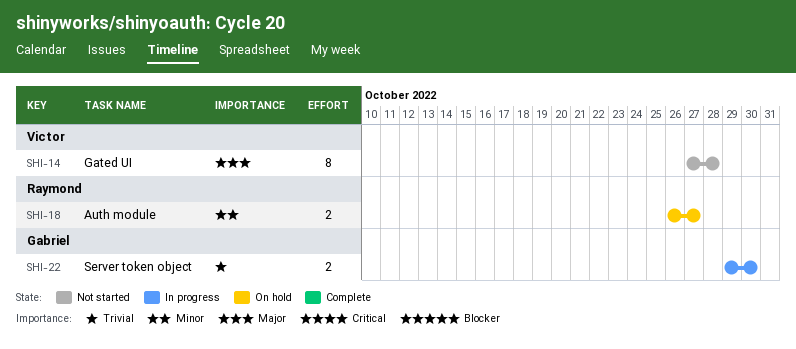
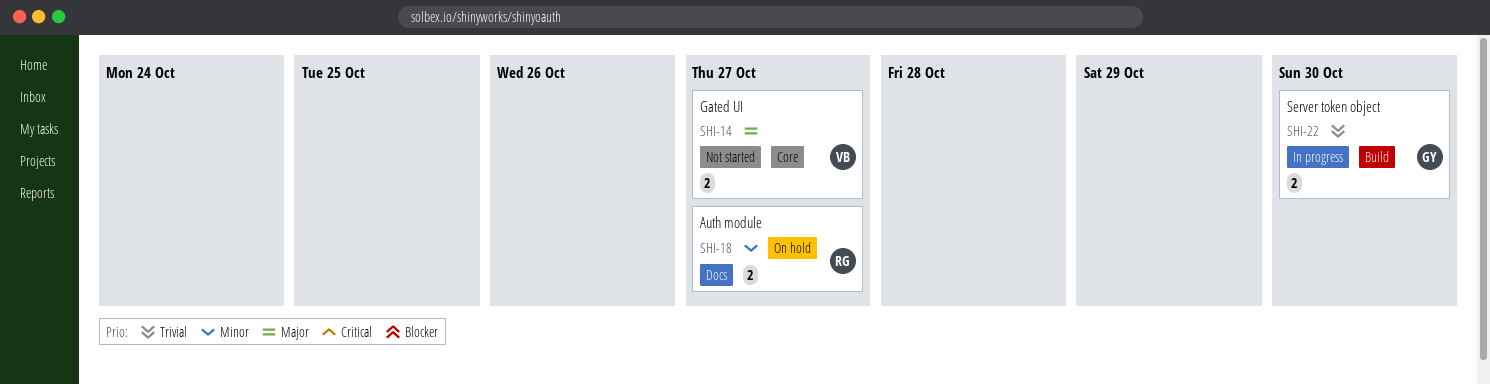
SHI-14, estimate: 8 -> 2
SHI-14, due: Oct 28 -> Oct 27

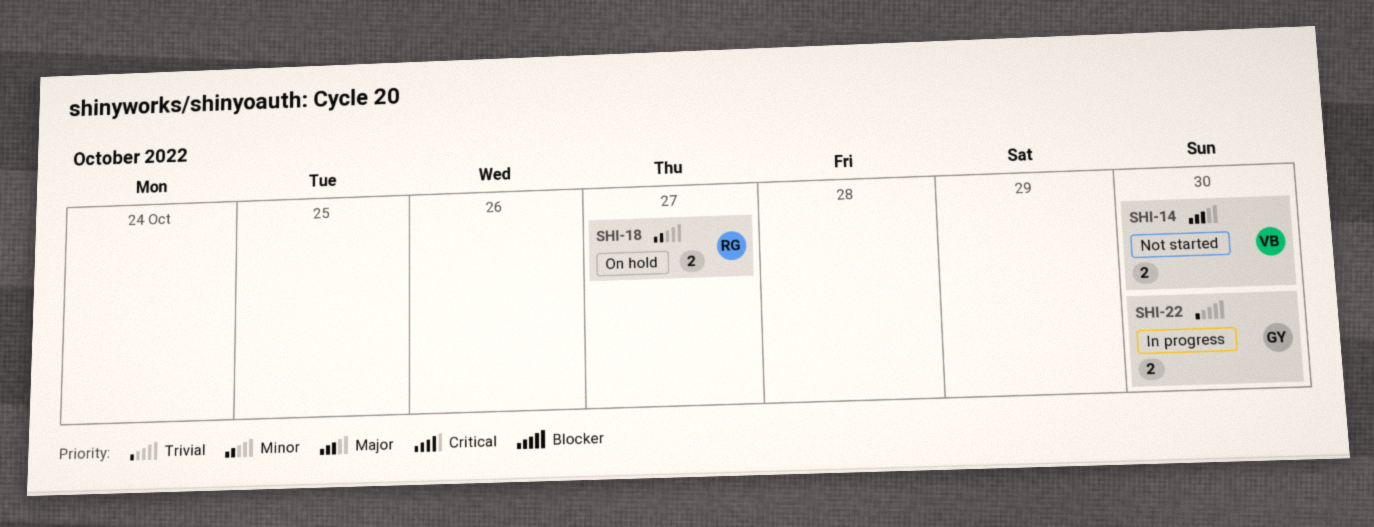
SHI-14, due: Oct 27 -> Oct 30

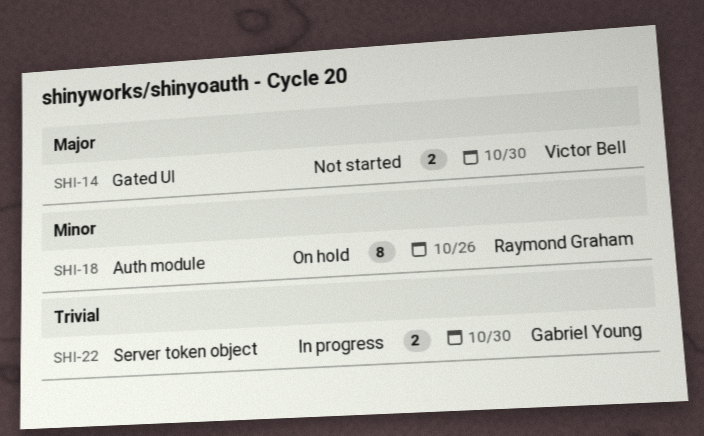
SHI-18, estimate: 2 -> 8
SHI-18, due: Oct 27 -> Oct 26

